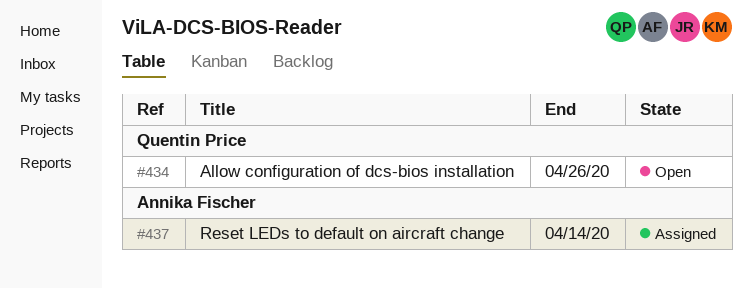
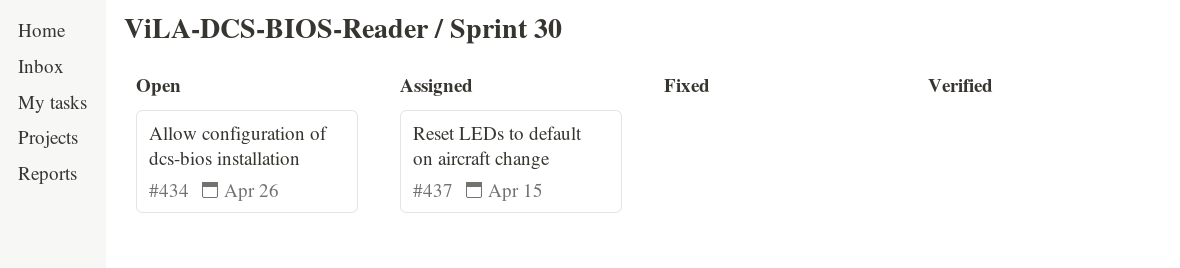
#437, due: Apr 14 -> Apr 15

